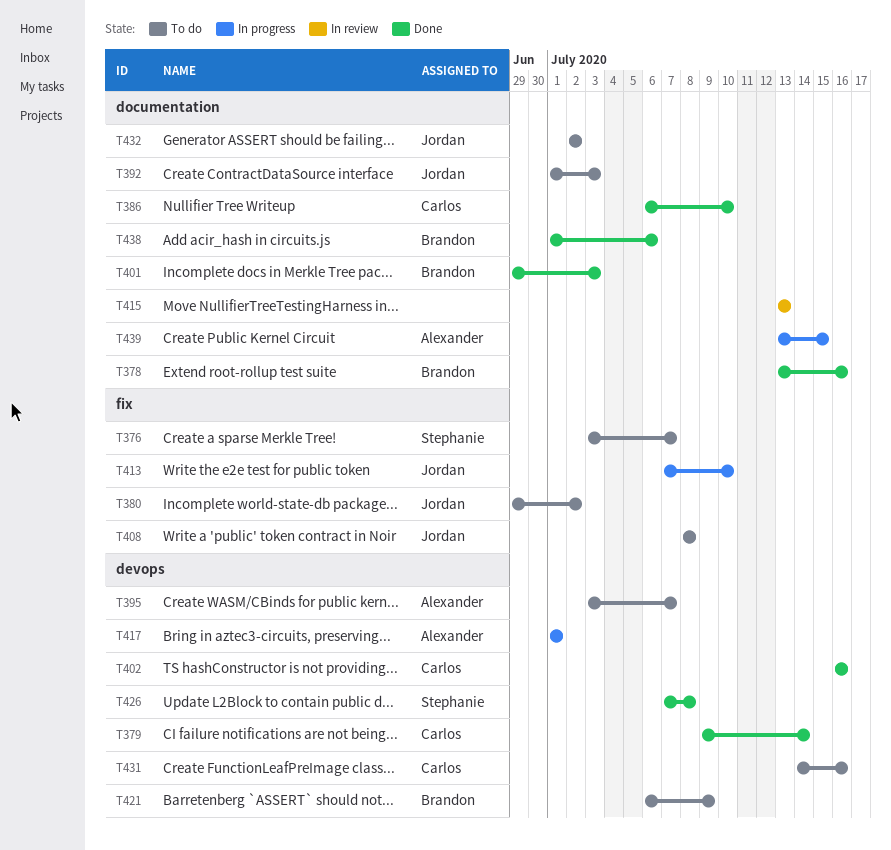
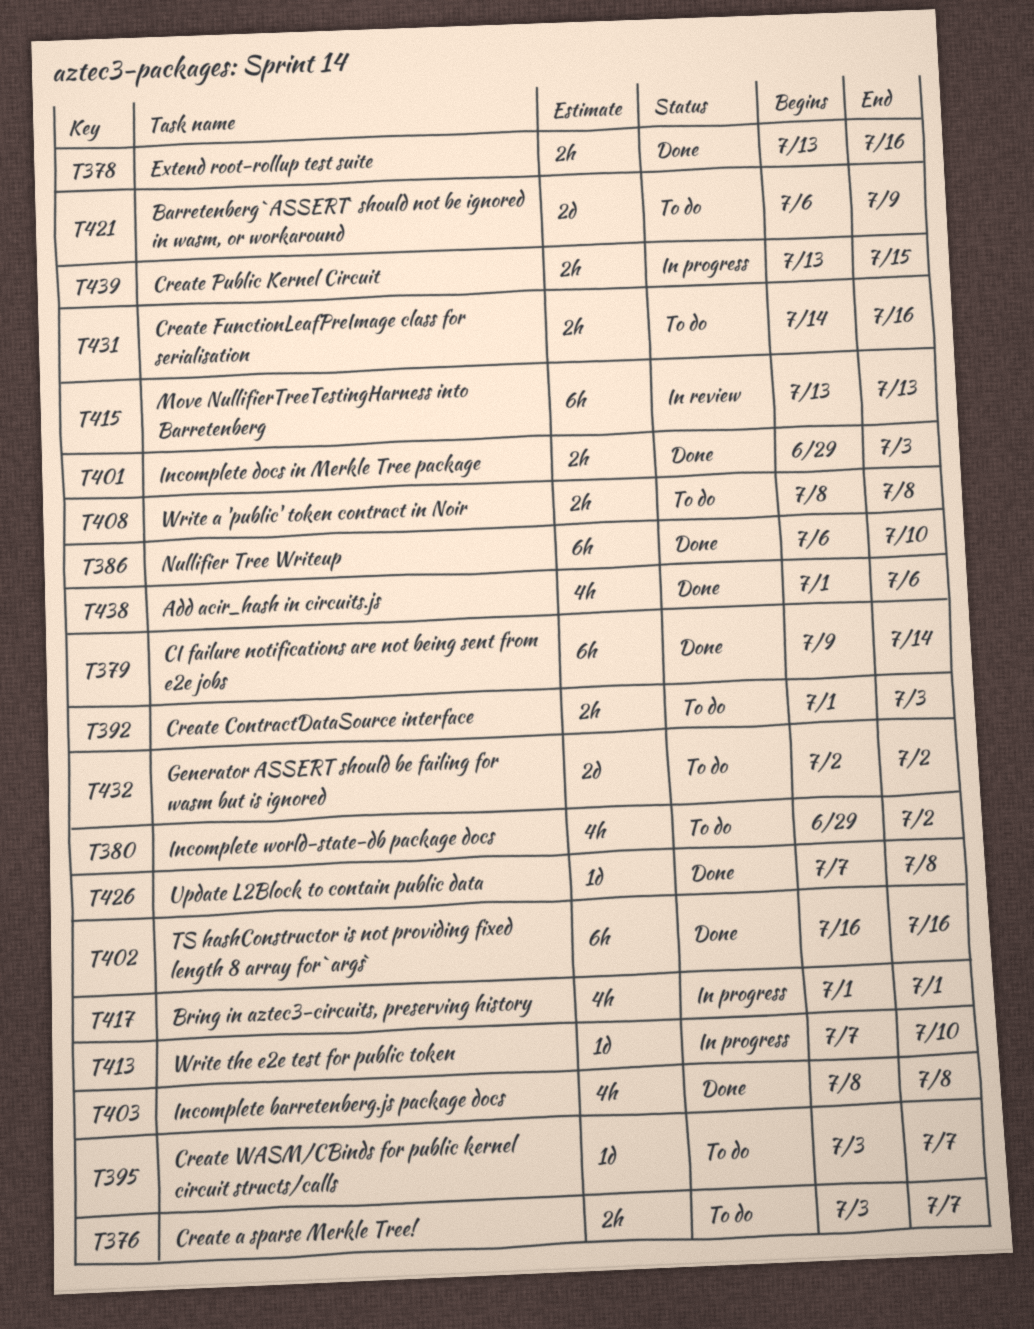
T403: none -> present

